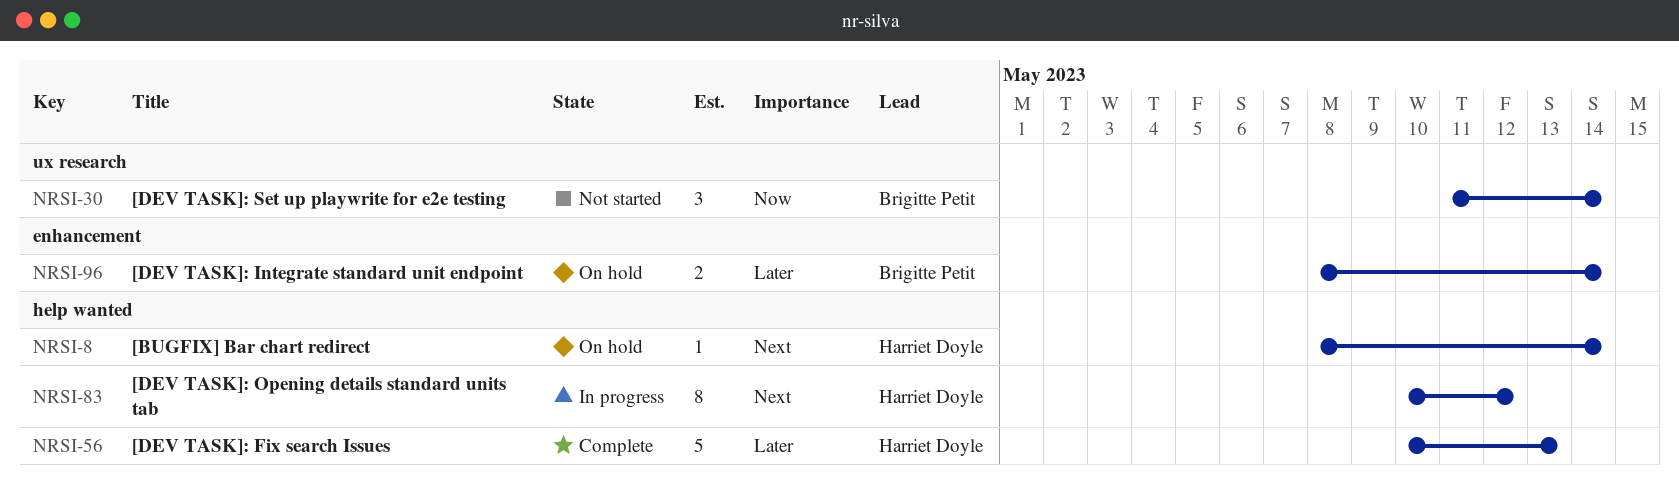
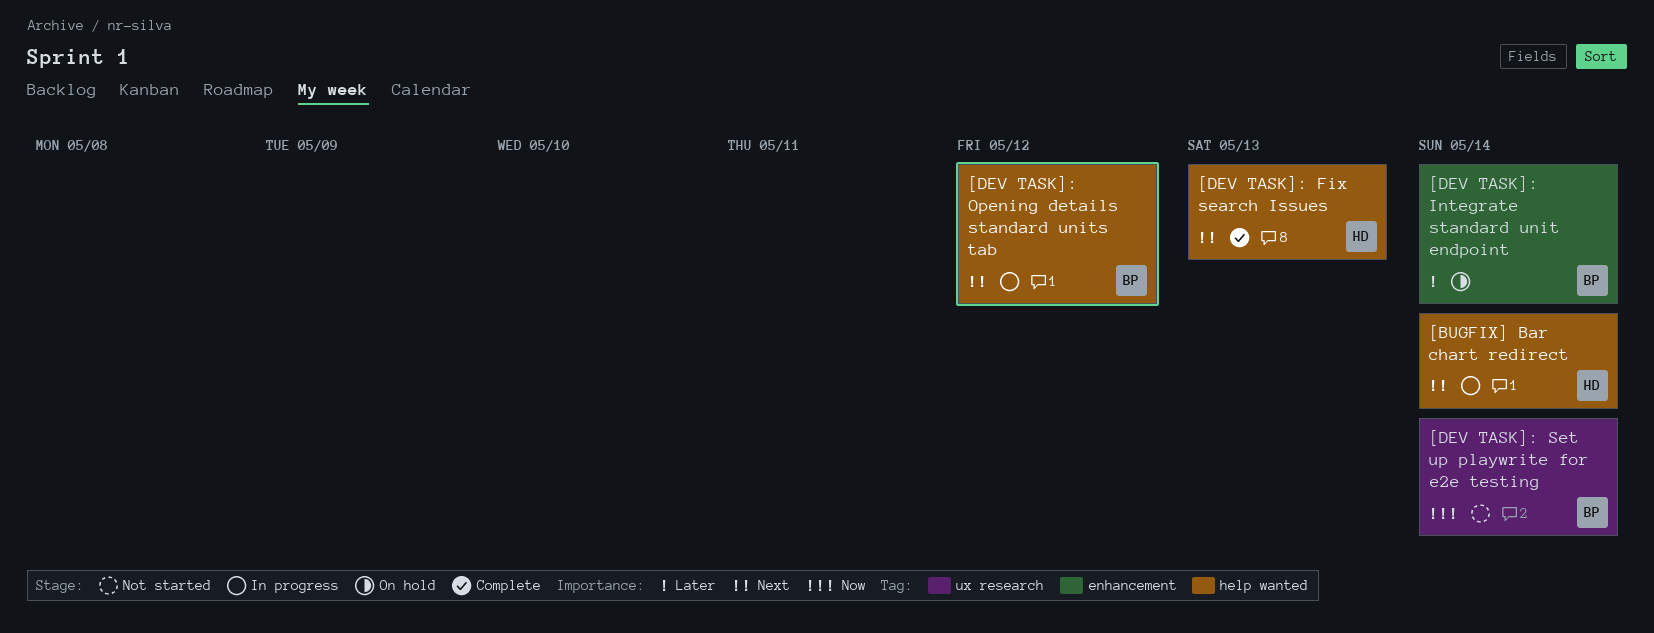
[BUGFIX] Bar chart redirect, status: On hold -> In progress
[DEV TASK]: Fix search Issues, priority: Later -> Next
[DEV TASK]: Opening details standard units tab, owner: Harriet Doyle -> Brigitte Petit

